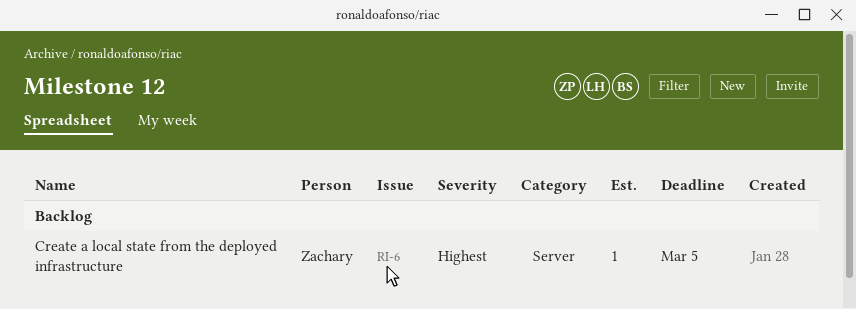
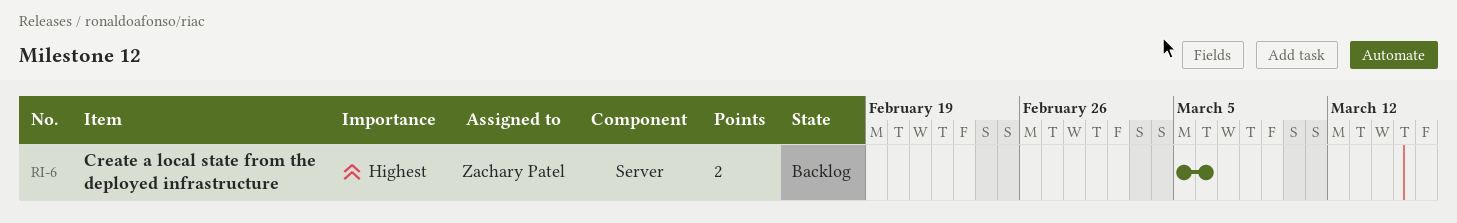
RI-6, estimate: 1 -> 2
RI-6, due: Mar 5 -> Mar 6

